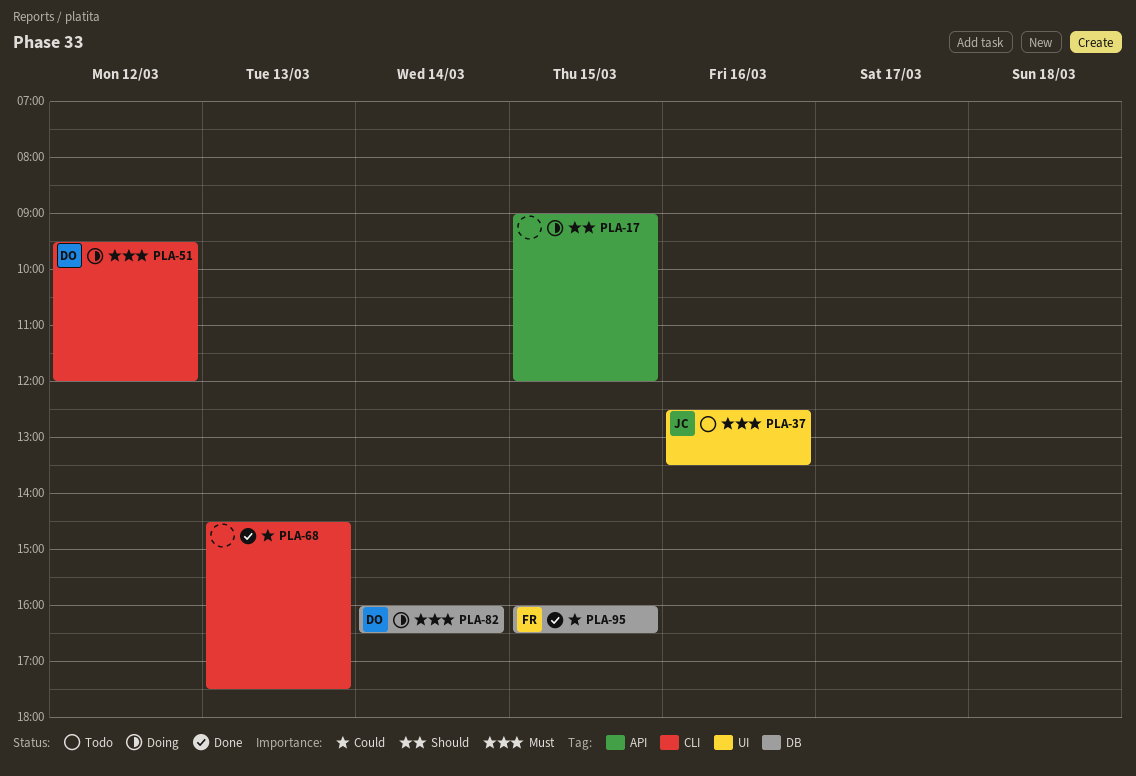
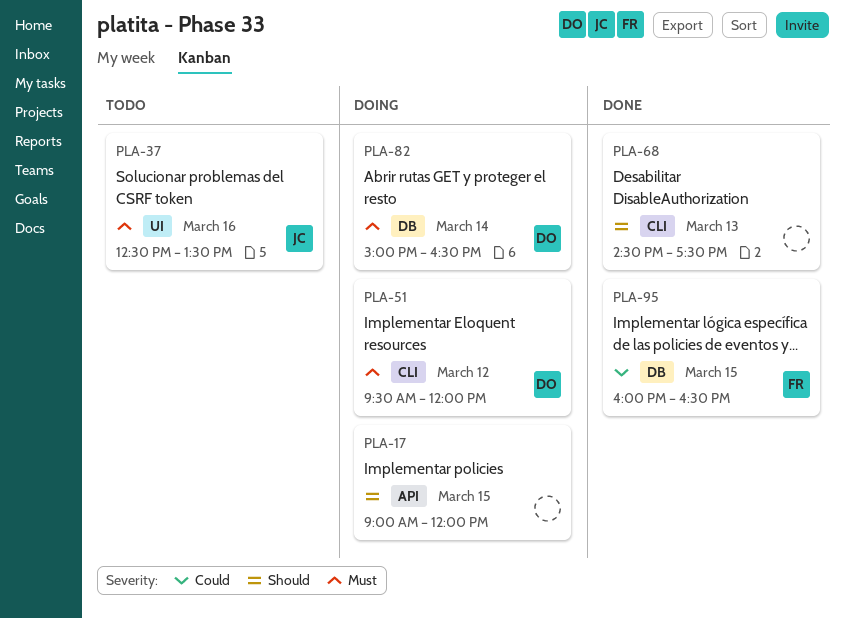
PLA-68, priority: Could -> Should
PLA-82, begins: 16:00 -> 15:00

